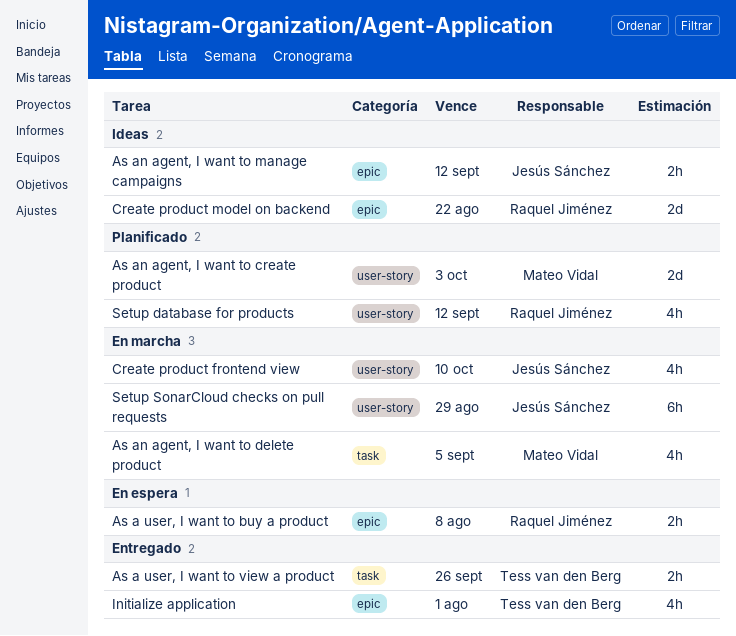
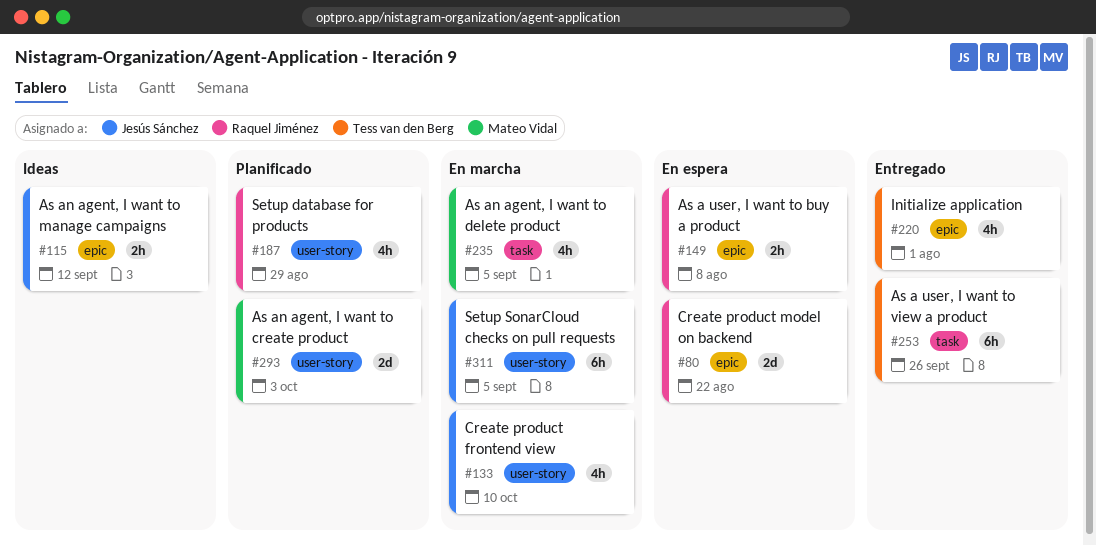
As a user, I want to view a product, estimate: 2h -> 6h
Create product model on backend, status: Ideas -> En espera
Setup database for products, due: Sep 12 -> Aug 29
Setup SonarCloud checks on pull requests, due: Aug 29 -> Sep 5

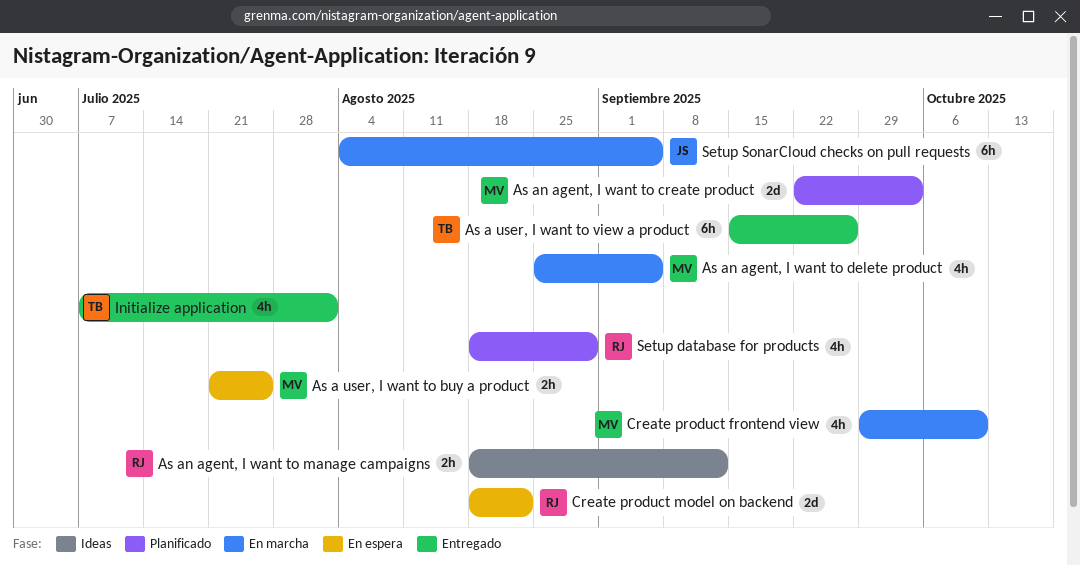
As a user, I want to buy a product, owner: Raquel Jiménez -> Mateo Vidal
As a user, I want to buy a product, due: Aug 8 -> Jul 25
As an agent, I want to manage campaigns, owner: Jesús Sánchez -> Raquel Jiménez
Create product frontend view, owner: Jesús Sánchez -> Mateo Vidal

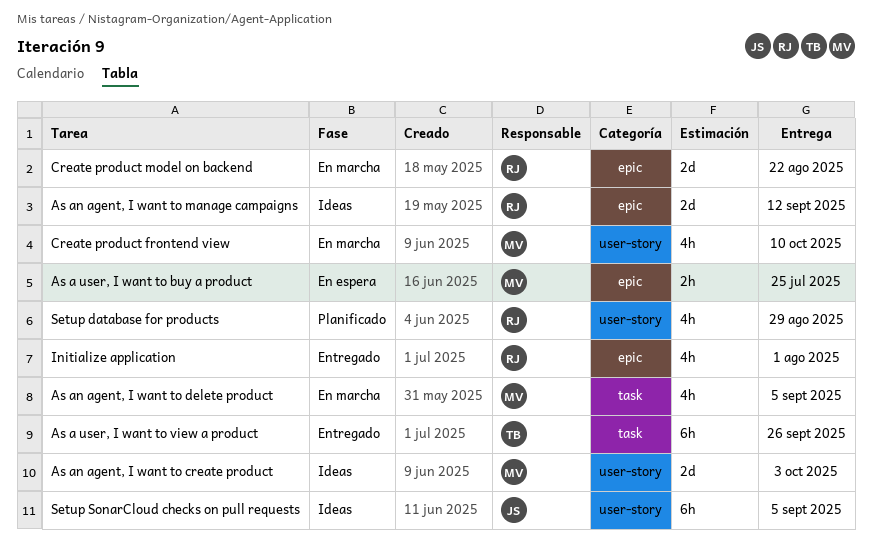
As an agent, I want to create product, status: Planificado -> Ideas
As an agent, I want to manage campaigns, estimate: 2h -> 2d
Create product model on backend, status: En espera -> En marcha
Initialize application, owner: TB -> RJ
Setup SonarCloud checks on pull requests, status: En marcha -> Ideas

